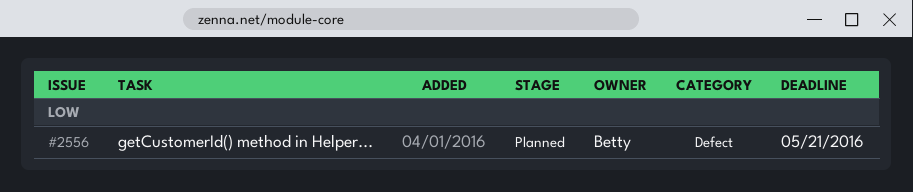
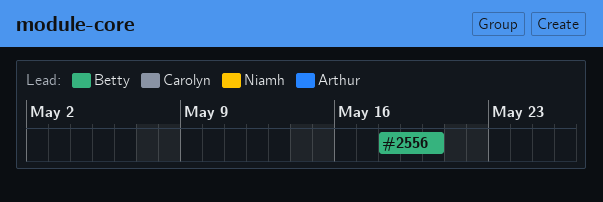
#2556, due: May 21 -> May 20

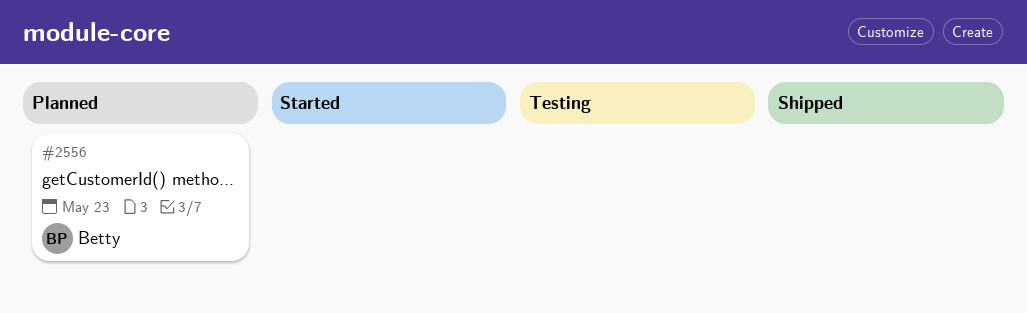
#2556, due: May 20 -> May 23

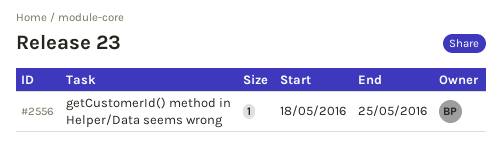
#2556, due: May 23 -> May 25

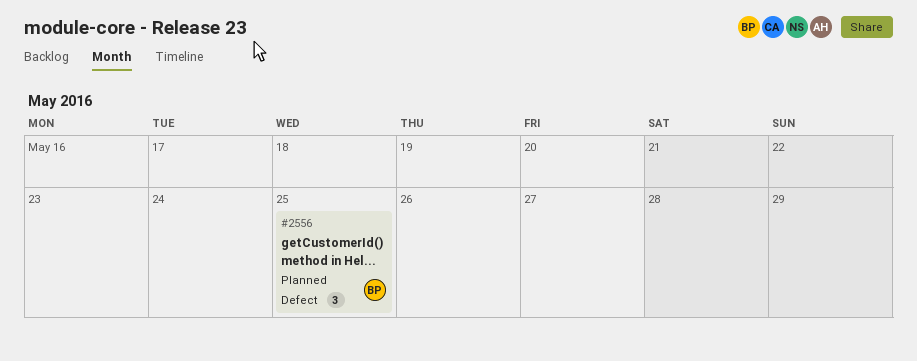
#2556, estimate: 1 -> 3

